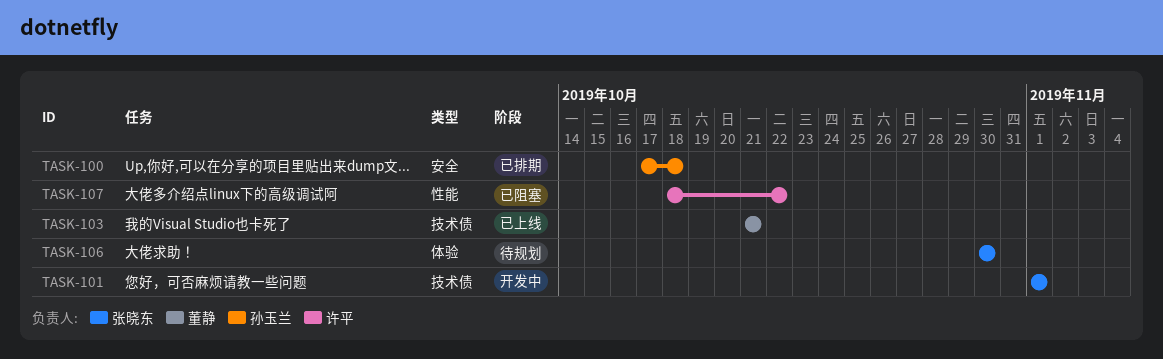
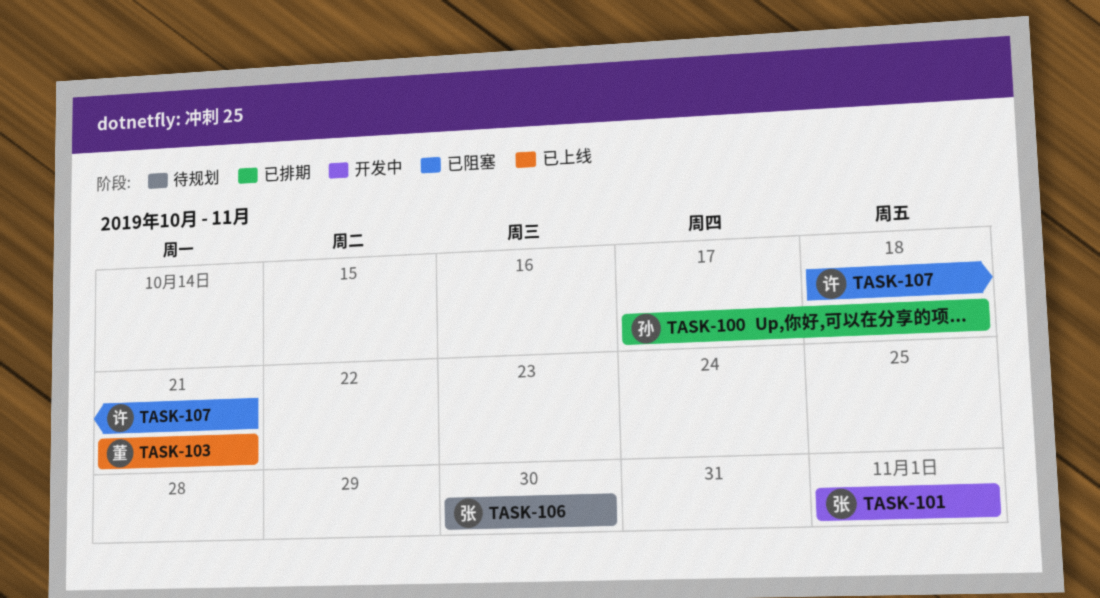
TASK-107, due: Oct 22 -> Oct 21

